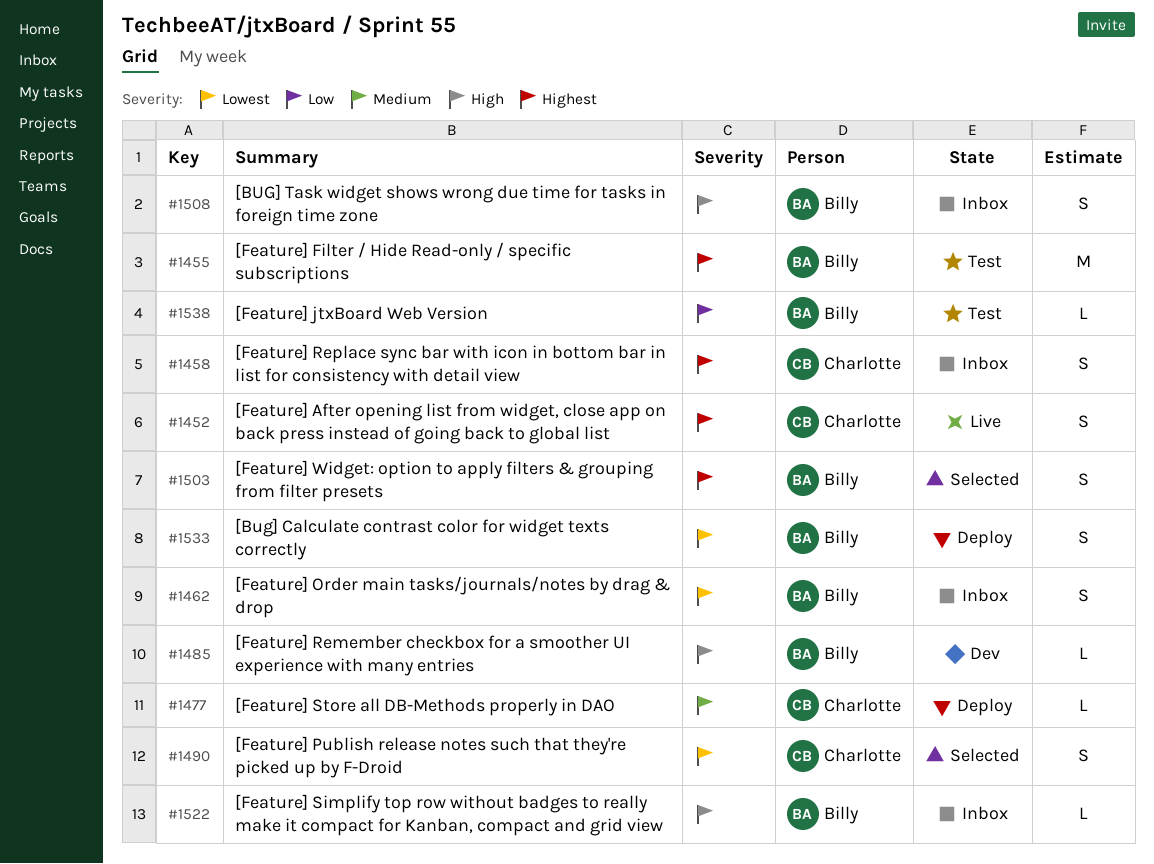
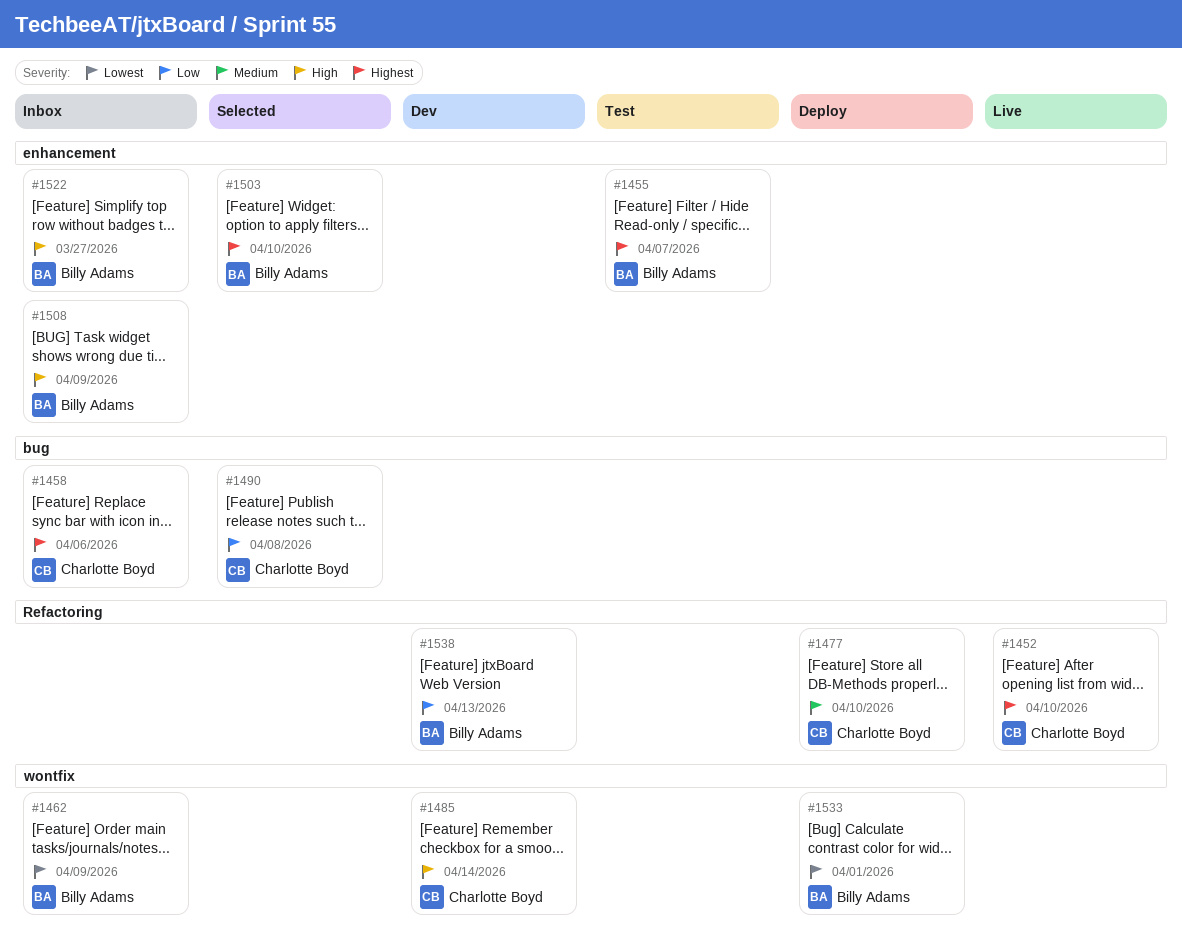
#1485, owner: Billy Adams -> Charlotte Boyd
#1490, priority: Lowest -> Low
#1538, status: Test -> Dev

